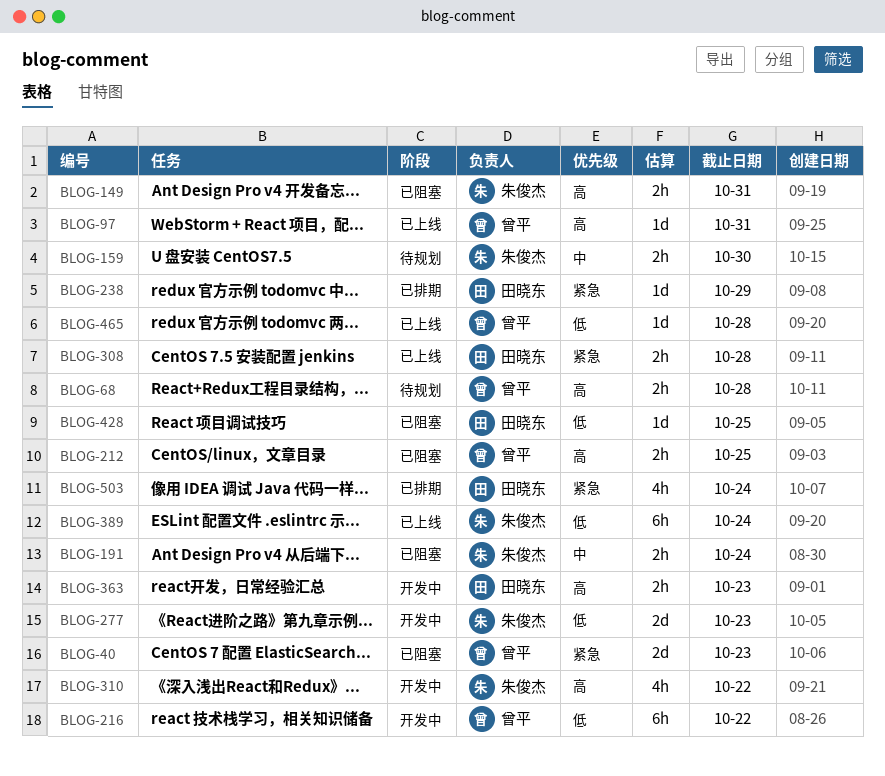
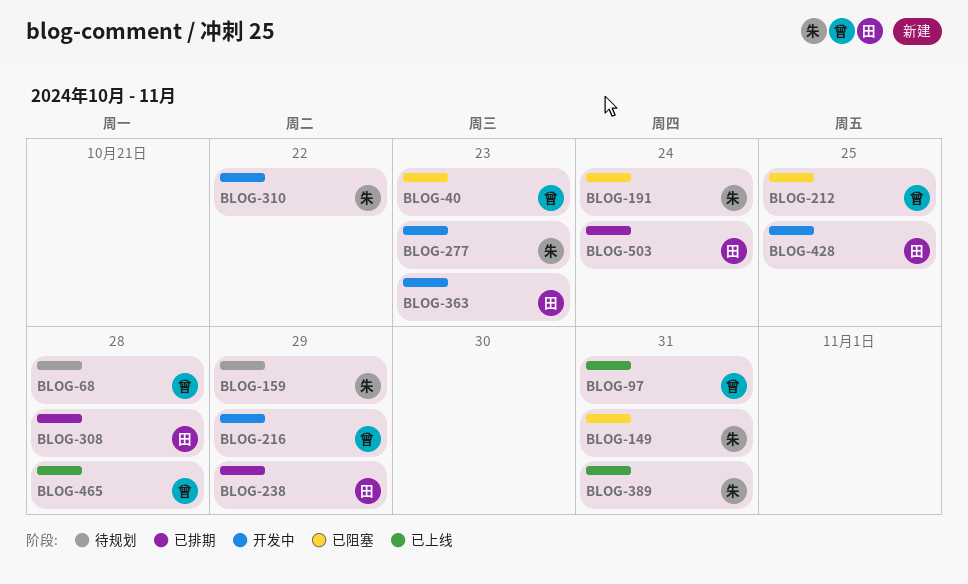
BLOG-159, due: Oct 30 -> Oct 29
BLOG-216, due: Oct 22 -> Oct 29
BLOG-308, status: 已上线 -> 已排期
BLOG-389, due: Oct 24 -> Oct 31
BLOG-428, status: 已阻塞 -> 开发中

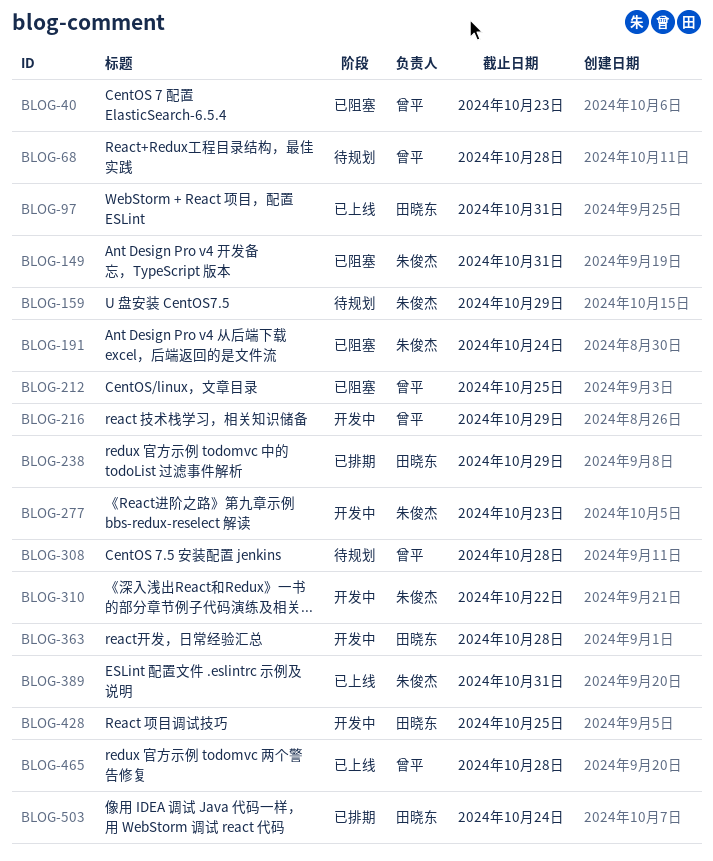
BLOG-97, owner: 曾平 -> 田晓东
BLOG-308, status: 已排期 -> 待规划
BLOG-308, owner: 田晓东 -> 曾平
BLOG-363, due: Oct 23 -> Oct 28

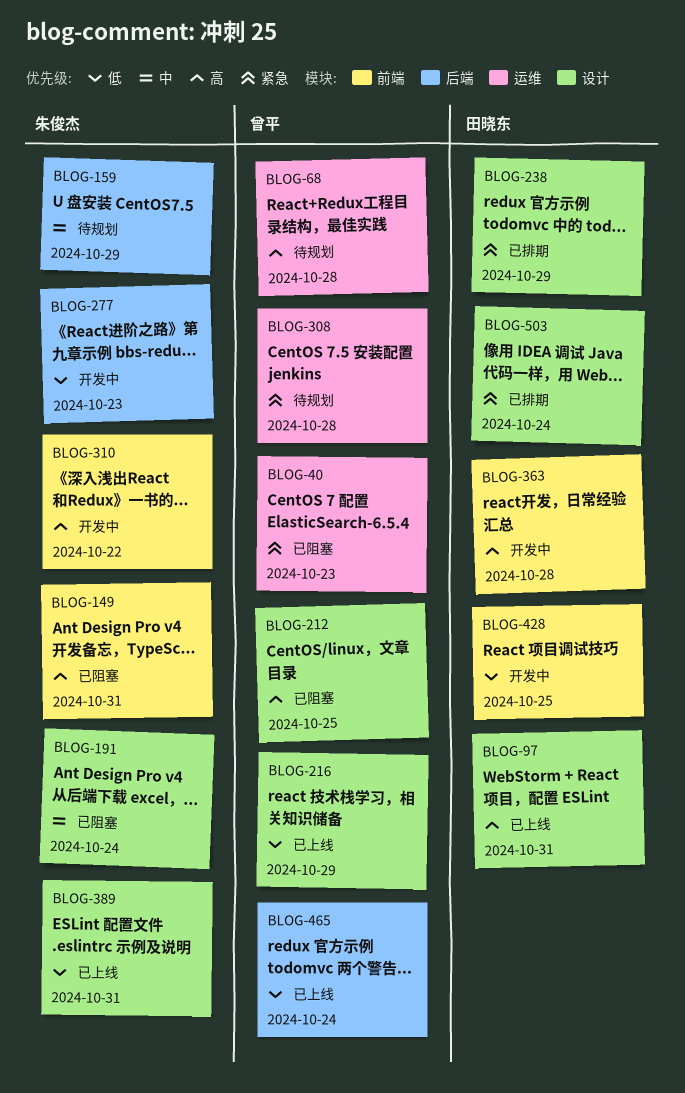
BLOG-216, status: 开发中 -> 已上线
BLOG-465, due: Oct 28 -> Oct 24

